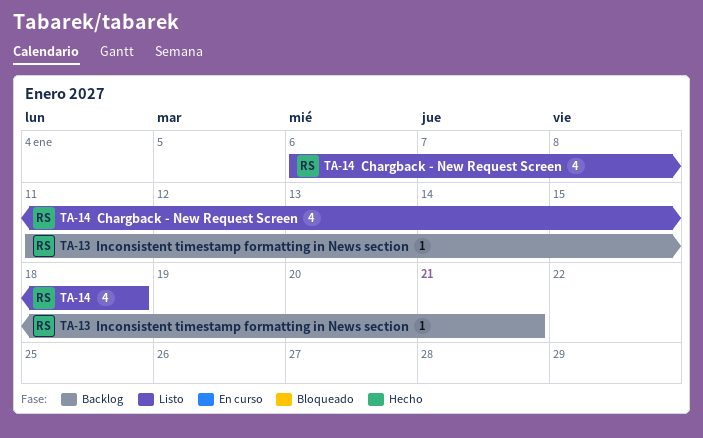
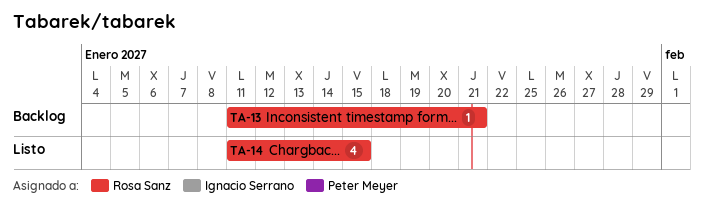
TA-14, start: Jan 6 -> Jan 11
TA-14, due: Jan 18 -> Jan 15

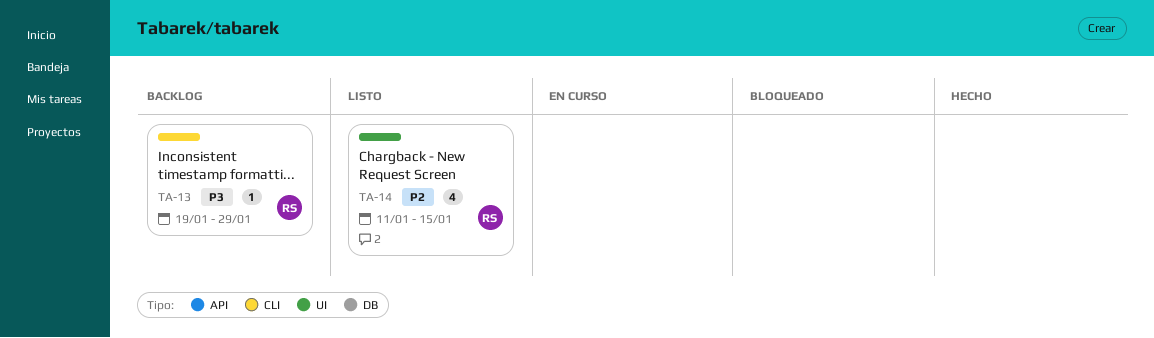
TA-13, start: Jan 11 -> Jan 19
TA-13, due: Jan 21 -> Jan 29

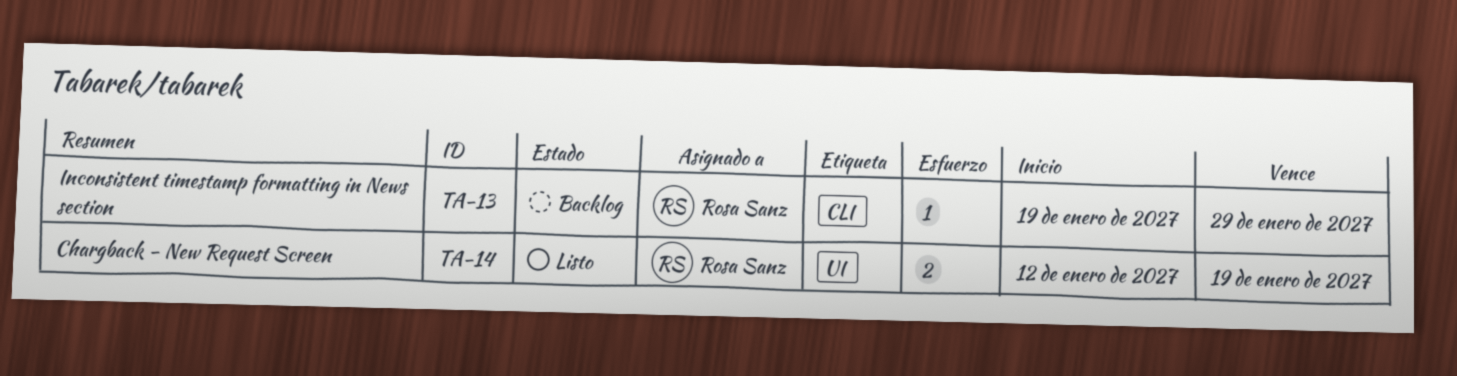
TA-14, estimate: 4 -> 2
TA-14, start: Jan 11 -> Jan 12
TA-14, due: Jan 15 -> Jan 19

